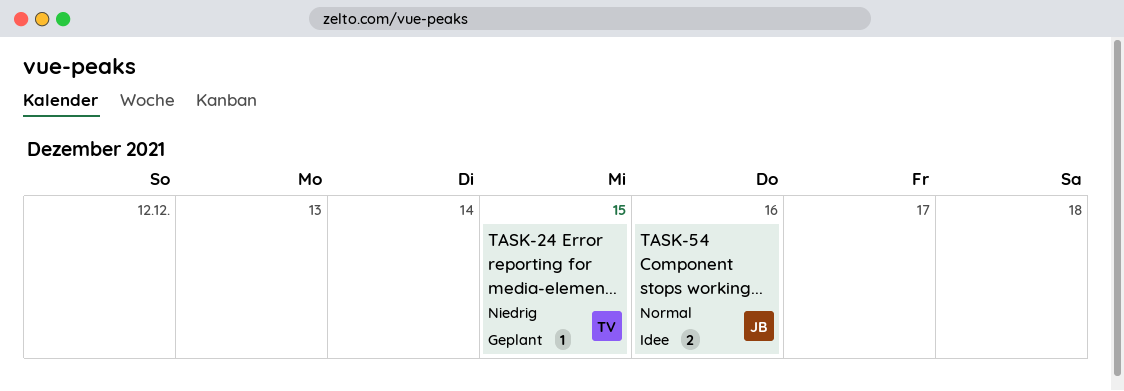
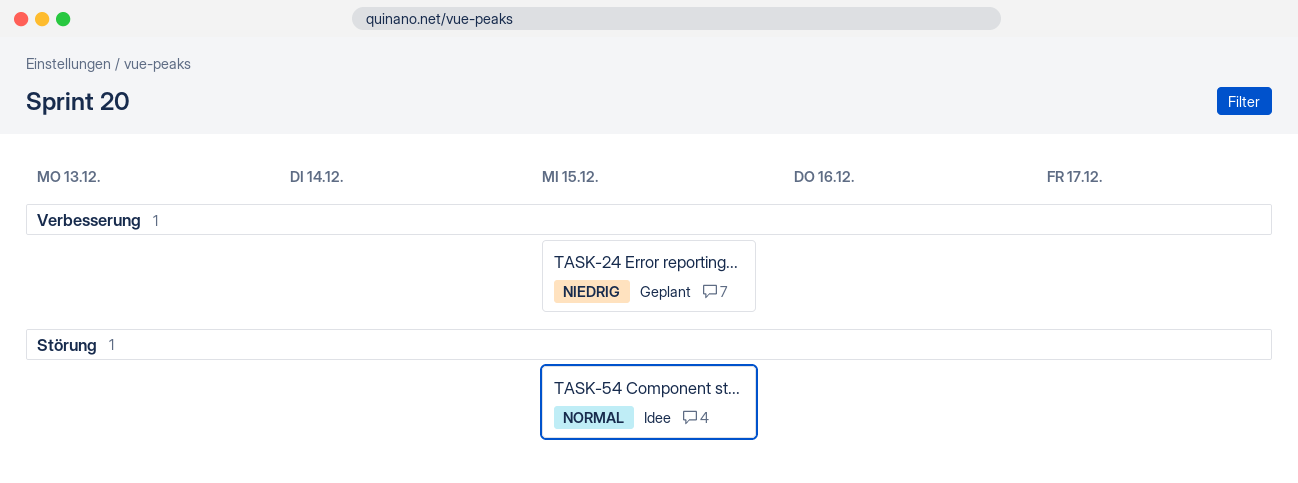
TASK-54, due: Dec 16 -> Dec 15

